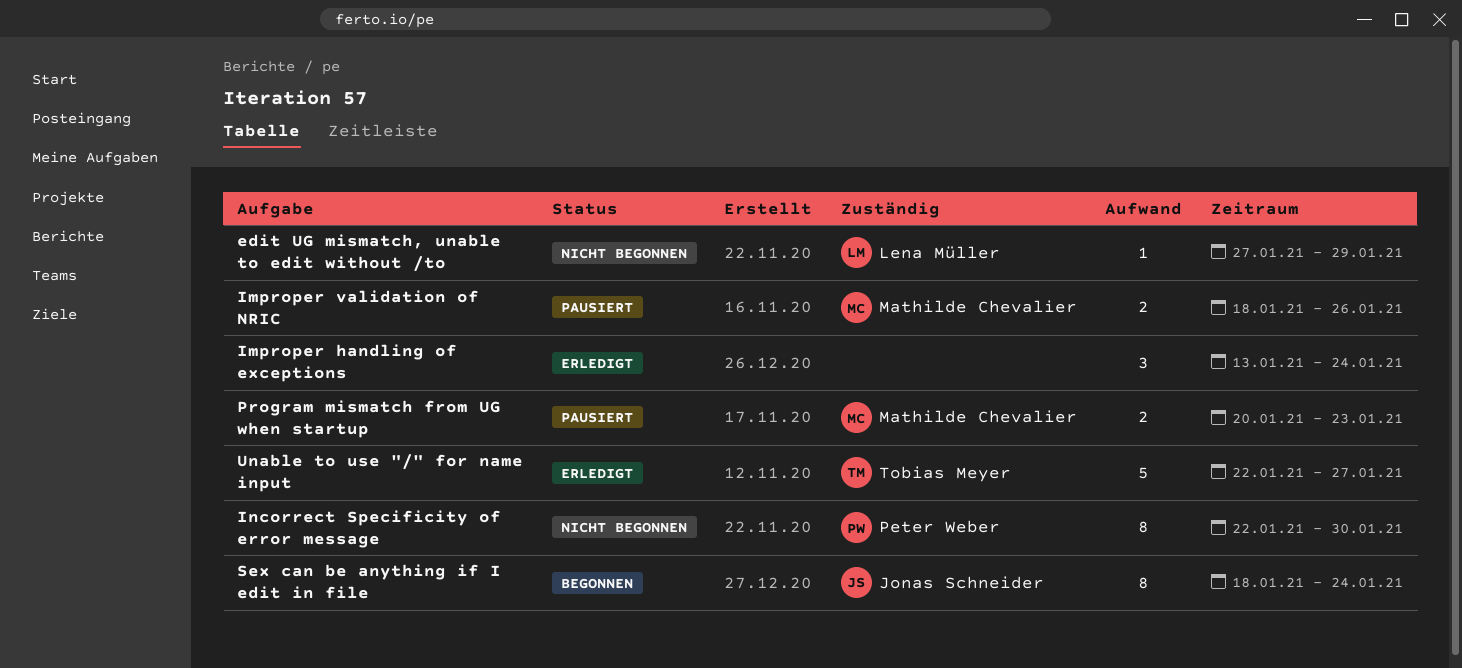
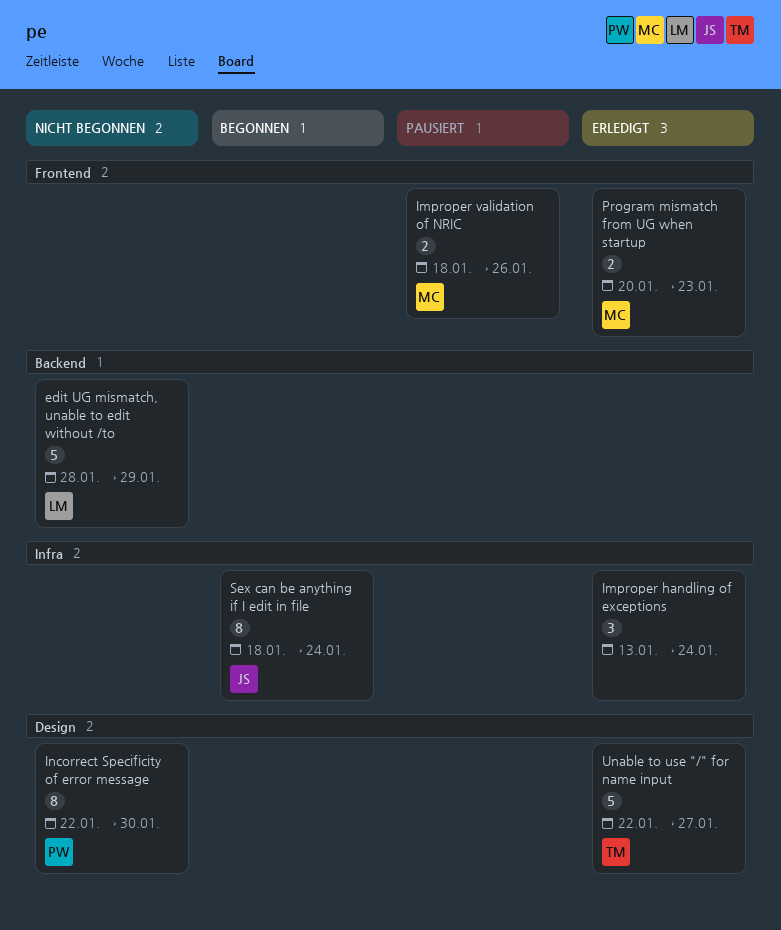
edit UG mismatch, unable to edit without /to, estimate: 1 -> 5
edit UG mismatch, unable to edit without /to, start: Jan 27 -> Jan 28
Program mismatch from UG when startup, status: Pausiert -> Erledigt

